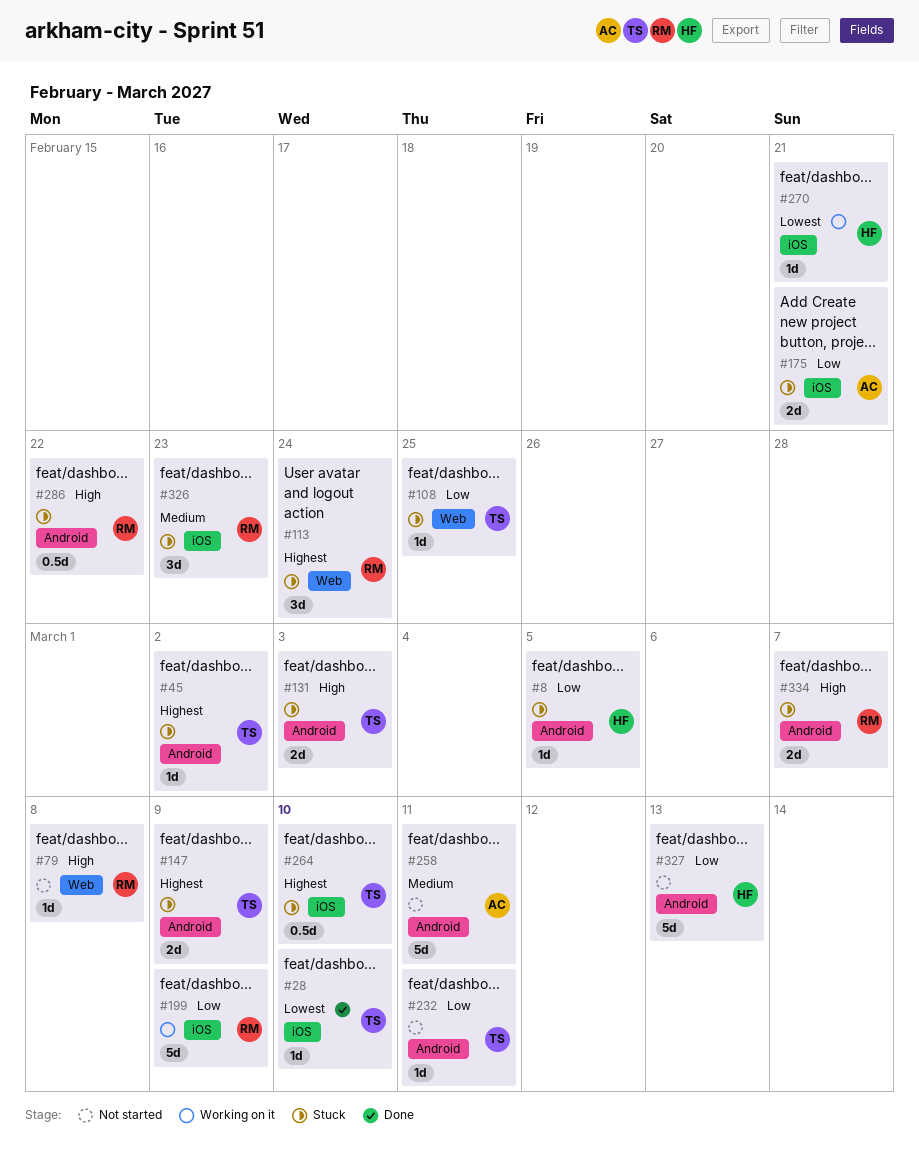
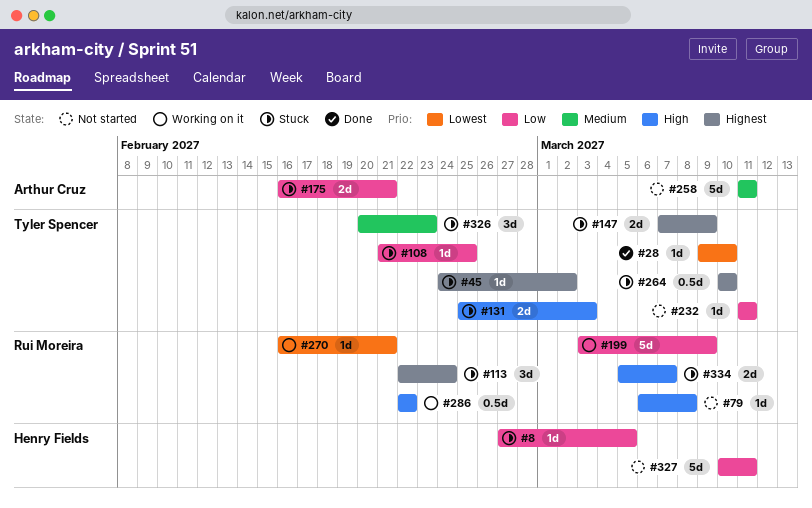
#270, owner: Henry Fields -> Rui Moreira
#286, status: Stuck -> Working on it
#326, owner: Rui Moreira -> Tyler Spencer
#327, due: Mar 13 -> Mar 11

